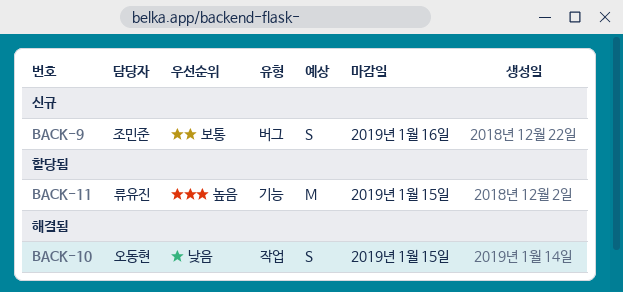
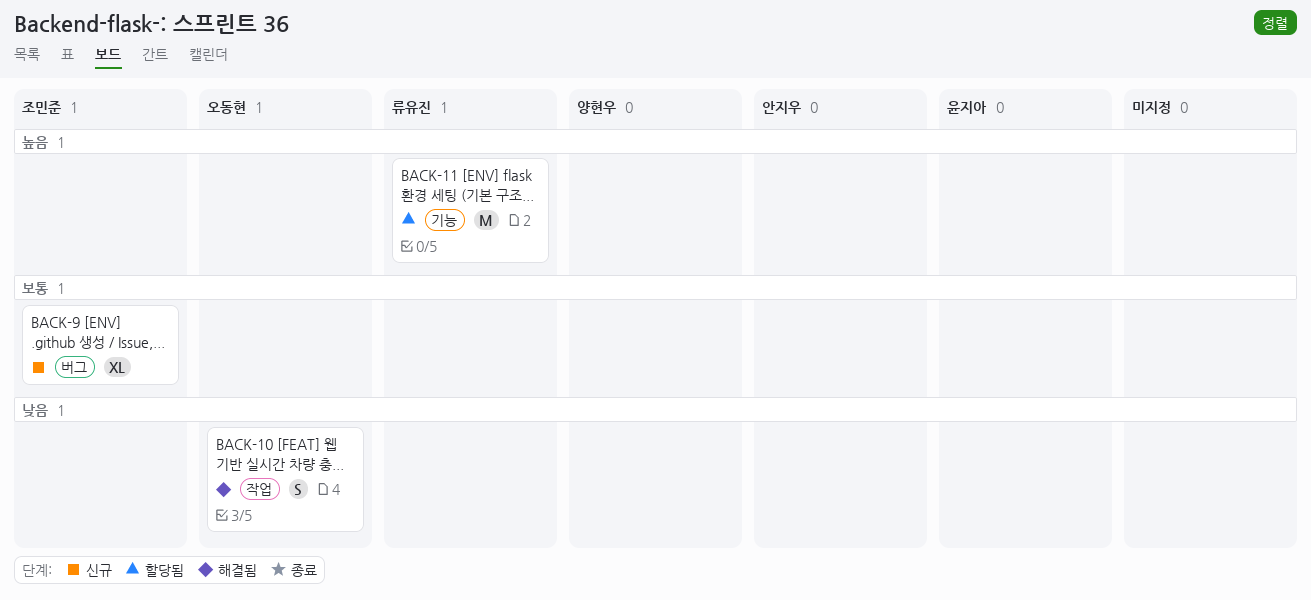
BACK-9, estimate: S -> XL

